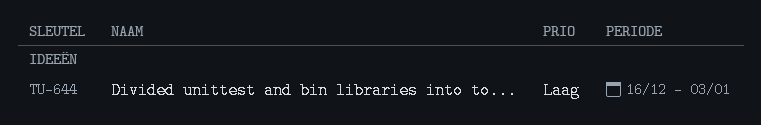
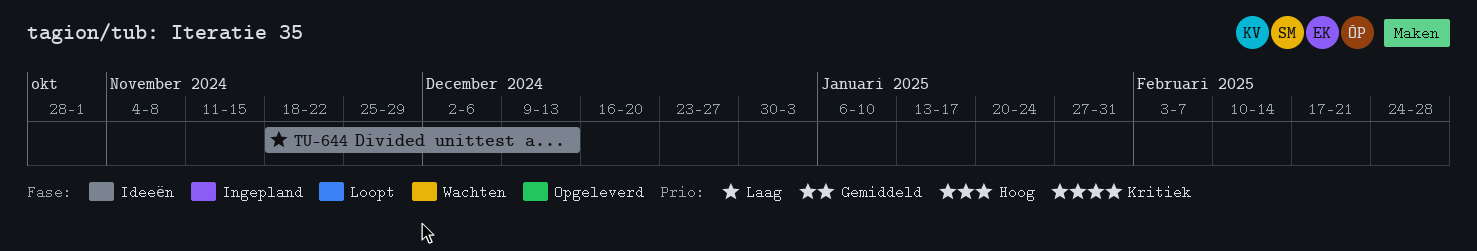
TU-644, start: Dec 16 -> Nov 18
TU-644, due: Jan 3 -> Dec 13

